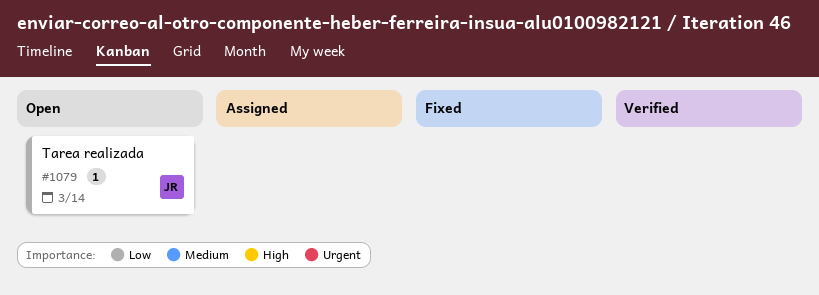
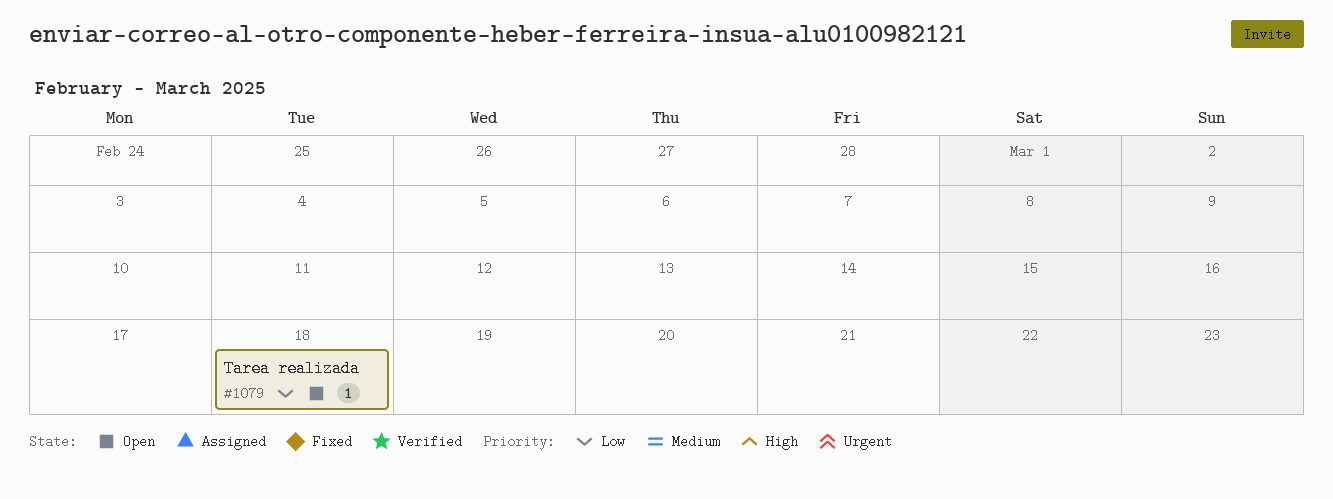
#1079, due: Mar 14 -> Mar 18

